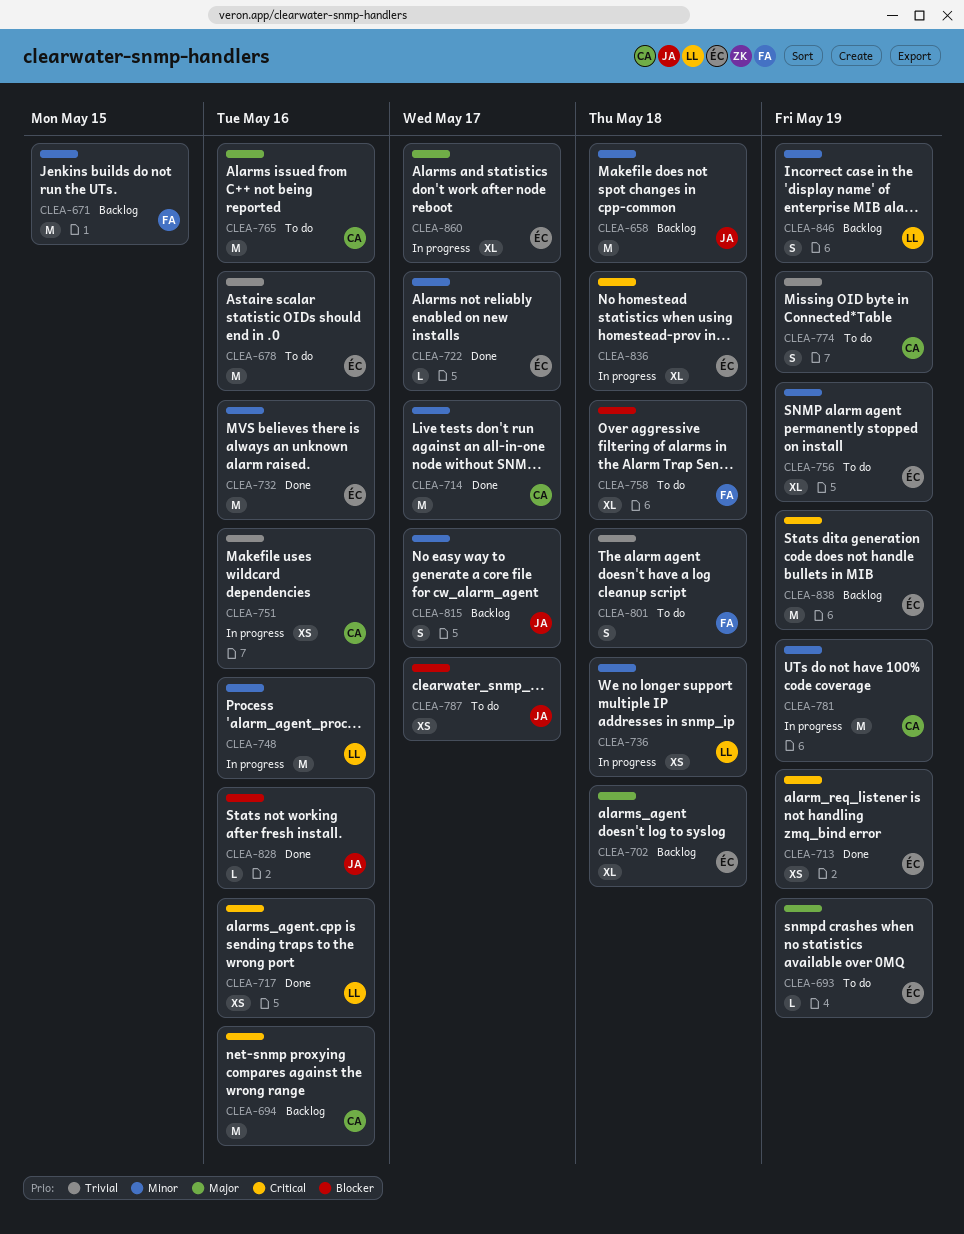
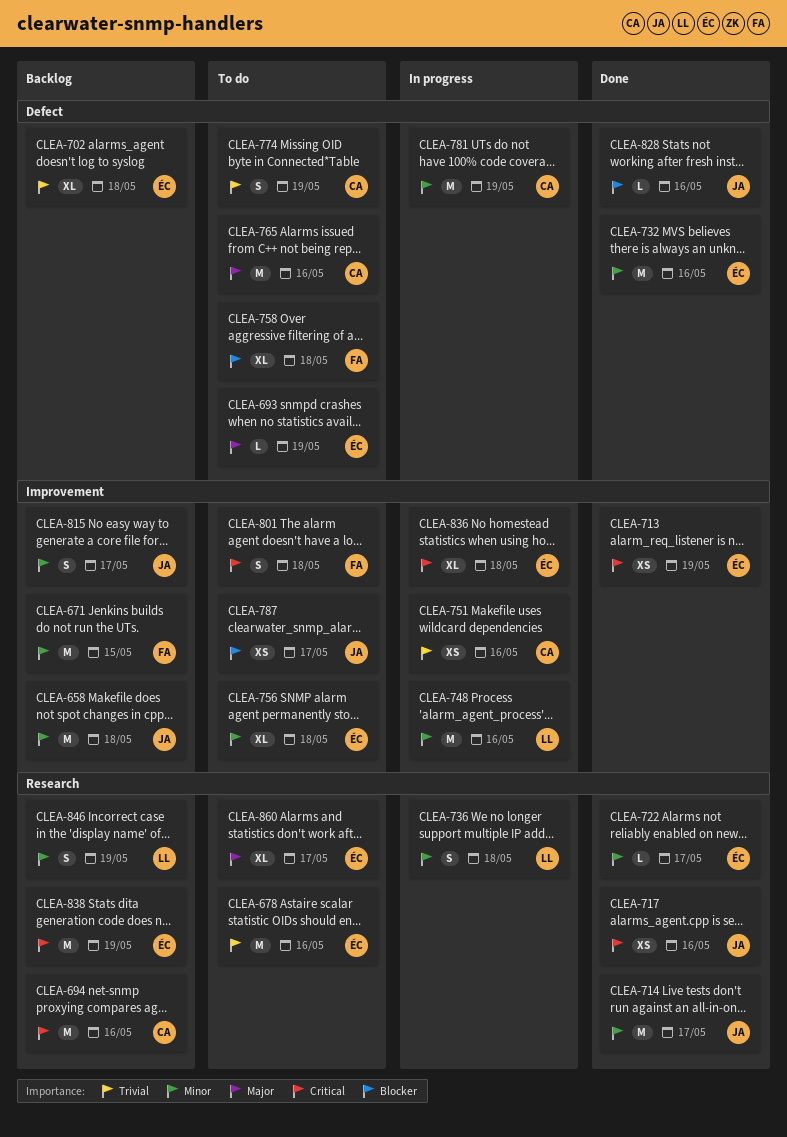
CLEA-702, priority: Major -> Trivial
CLEA-714, owner: CA -> JA
CLEA-717, owner: LL -> JA
CLEA-736, estimate: XS -> S
CLEA-756, due: May 19 -> May 18
CLEA-801, priority: Trivial -> Critical
CLEA-860, status: In progress -> To do

